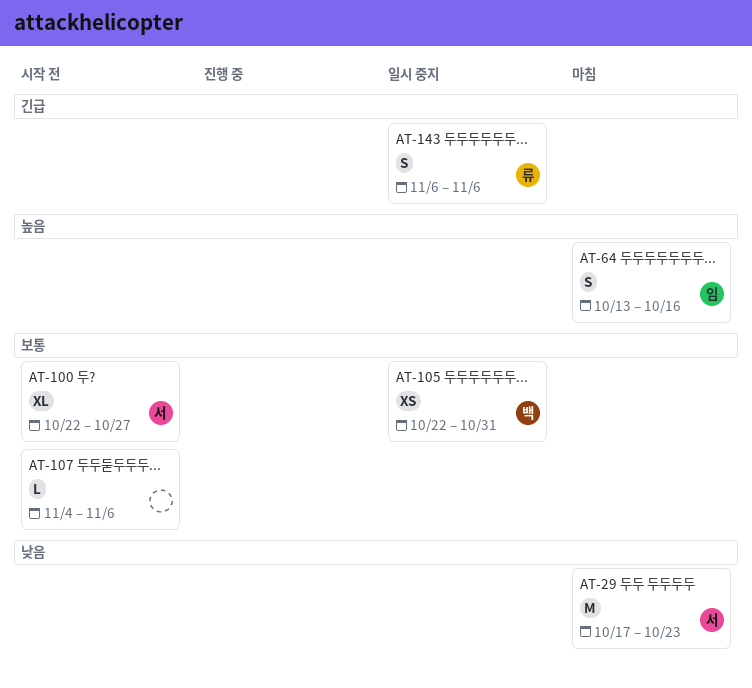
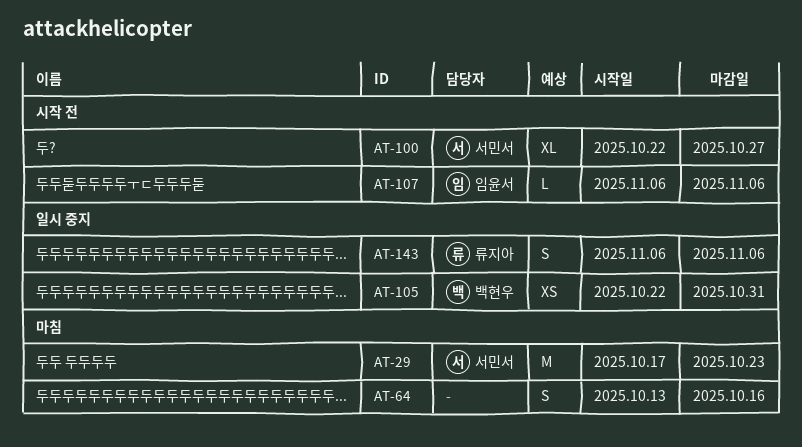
AT-64, owner: 임윤서 -> none
AT-107, owner: none -> 임윤서
AT-107, start: Nov 4 -> Nov 6

